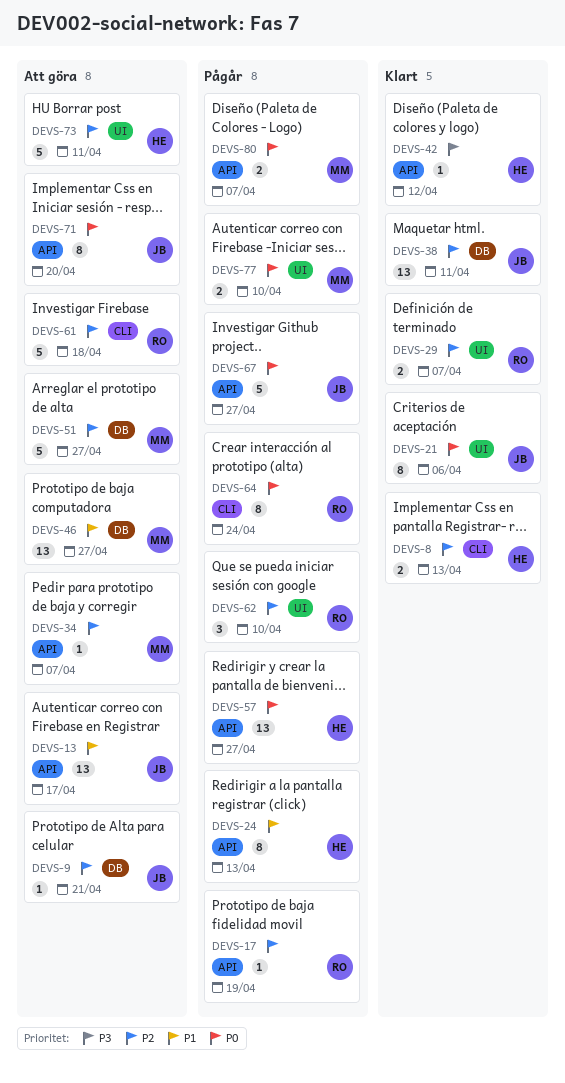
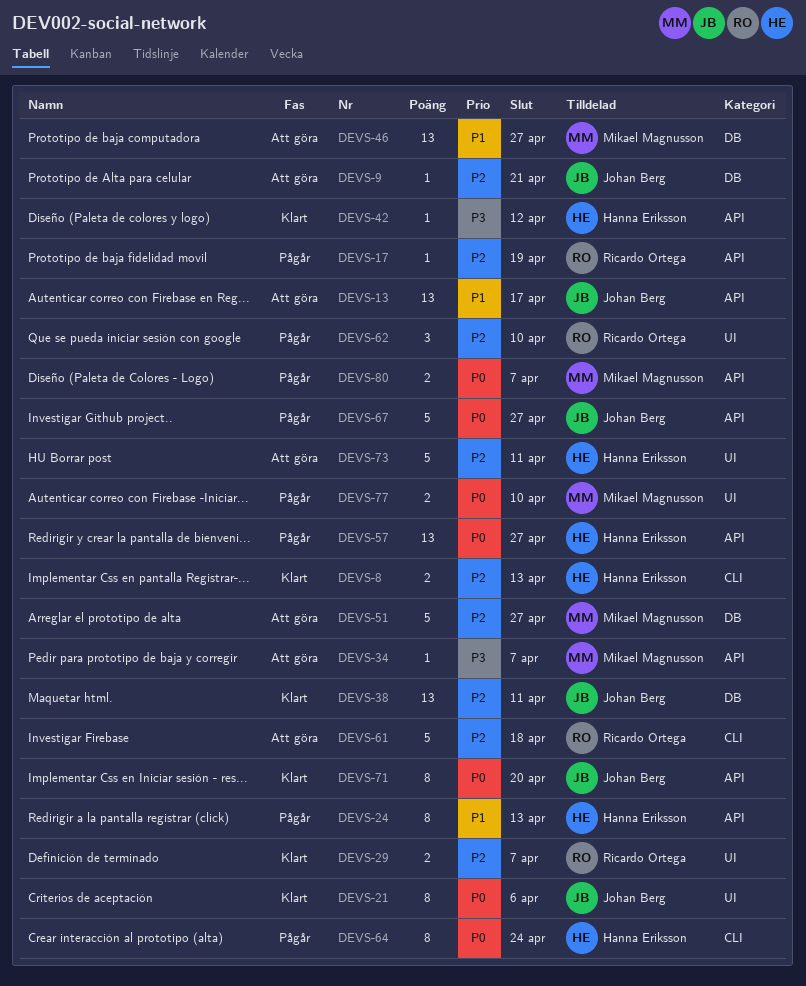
DEVS-34, priority: P2 -> P3
DEVS-64, owner: Ricardo Ortega -> Hanna Eriksson
DEVS-71, status: Att göra -> Klart

